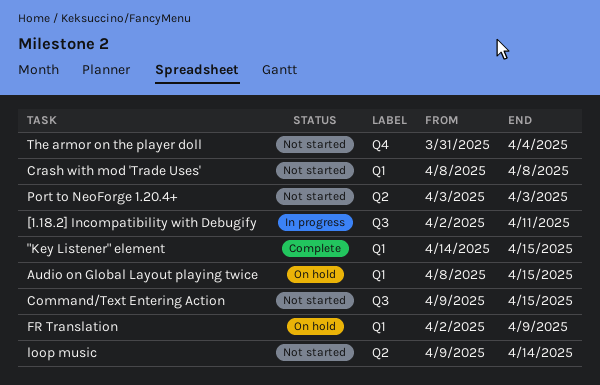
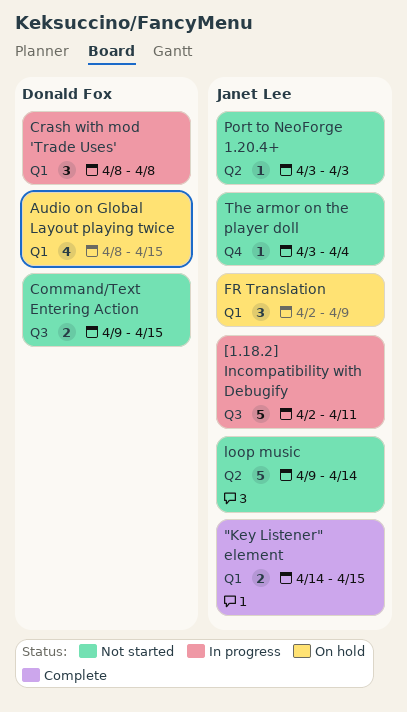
Crash with mod 'Trade Uses', status: Not started -> In progress
The armor on the player doll, start: Mar 31 -> Apr 3

